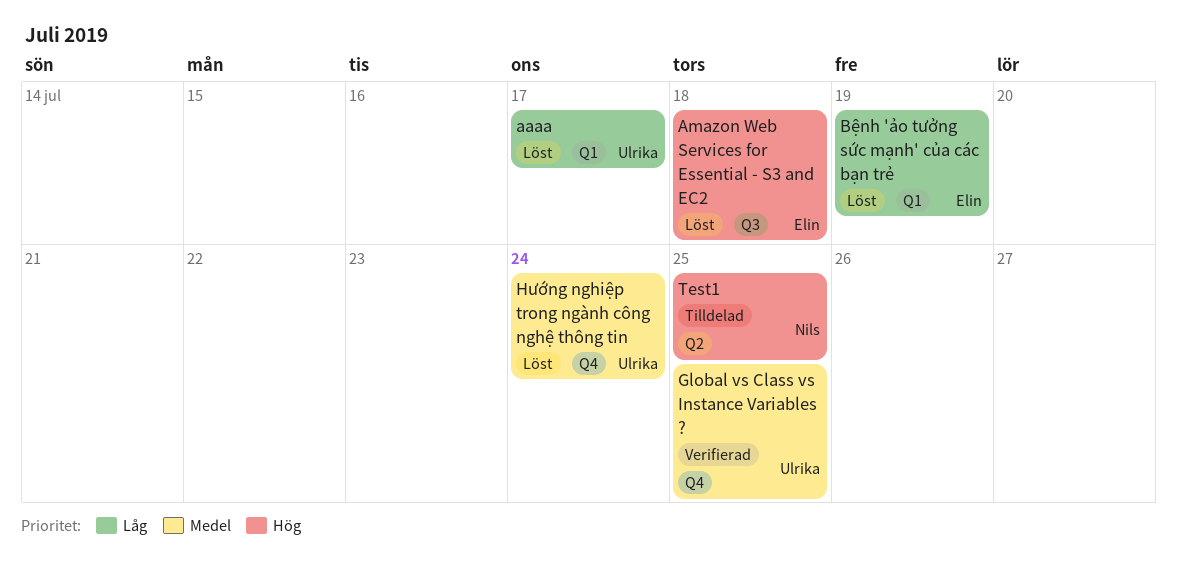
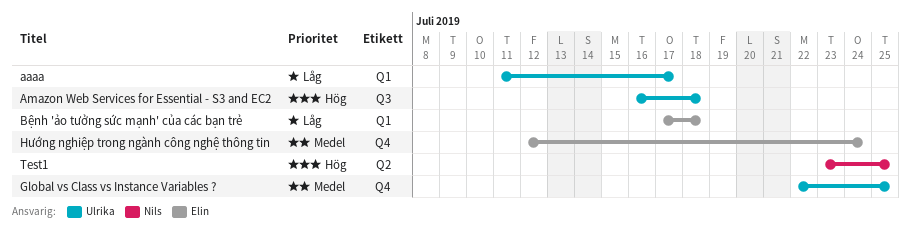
Amazon Web Services for Essential - S3 and EC2, owner: Elin -> Ulrika
Bệnh 'ảo tưởng sức mạnh' của các bạn trẻ, due: Jul 19 -> Jul 18
Hướng nghiệp trong ngành công nghệ thông tin, owner: Ulrika -> Elin

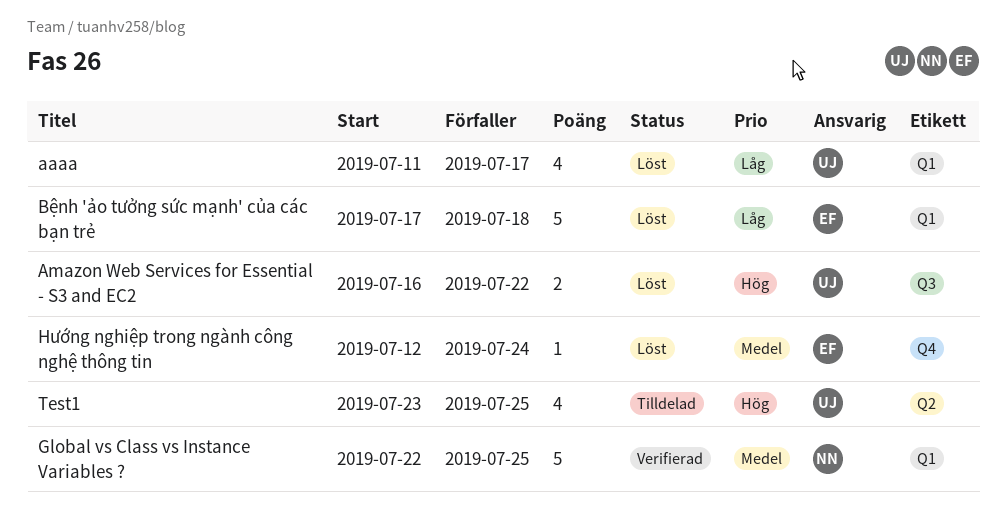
Amazon Web Services for Essential - S3 and EC2, due: Jul 18 -> Jul 22
Global vs Class vs Instance Variables ?, owner: Ulrika -> Nils
Global vs Class vs Instance Variables ?, label: Q4 -> Q1
Test1, owner: Nils -> Ulrika

